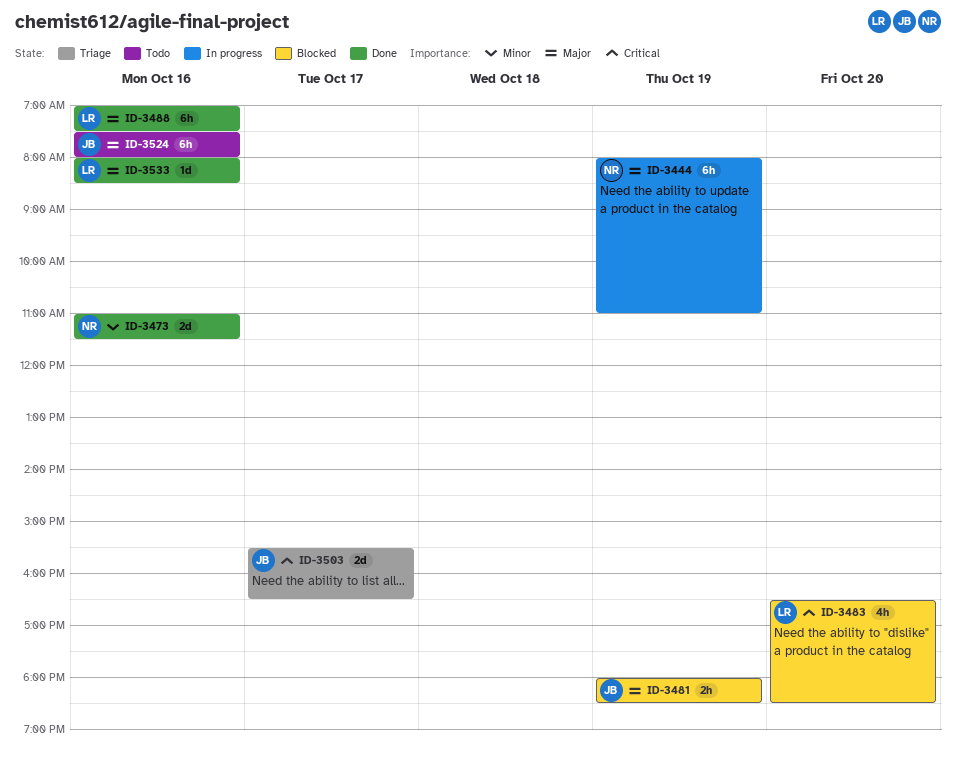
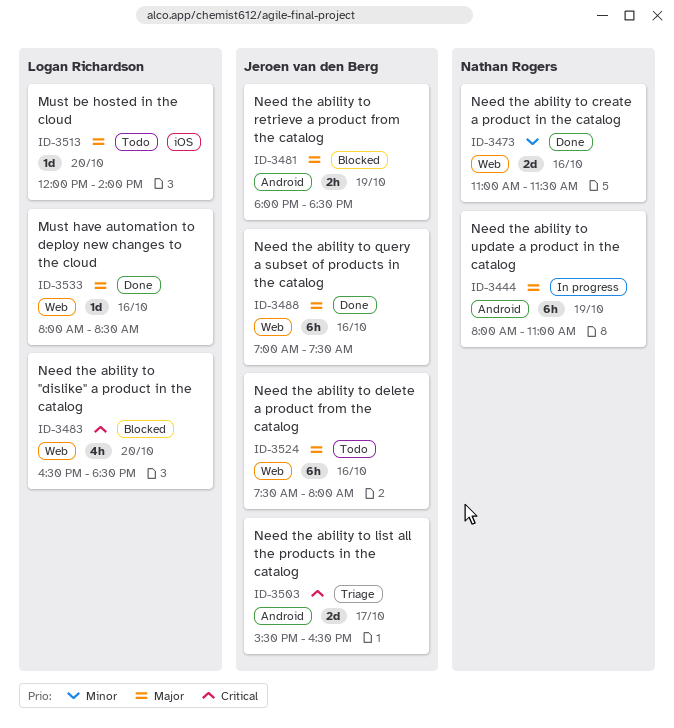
ID-3488, owner: Logan Richardson -> Jeroen van den Berg
ID-3513: none -> present

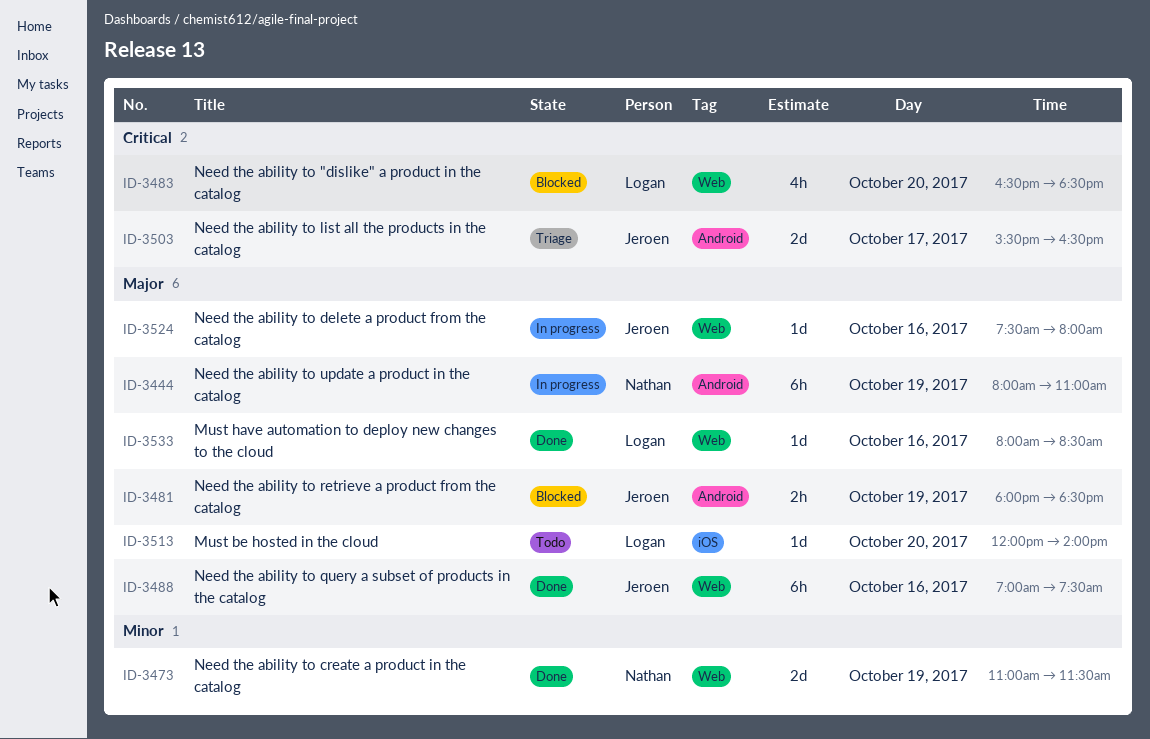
ID-3473, day: Oct 16 -> Oct 19
ID-3524, status: Todo -> In progress
ID-3524, estimate: 6h -> 1d

